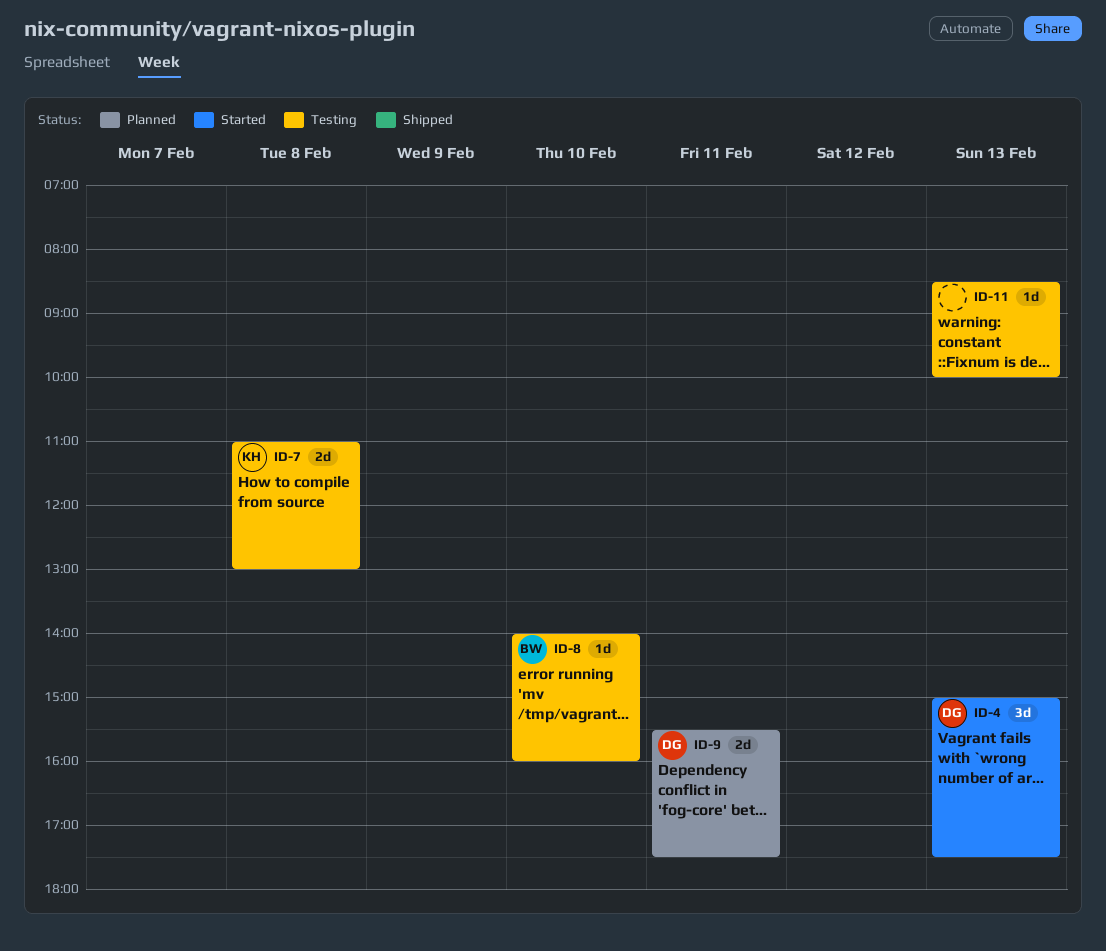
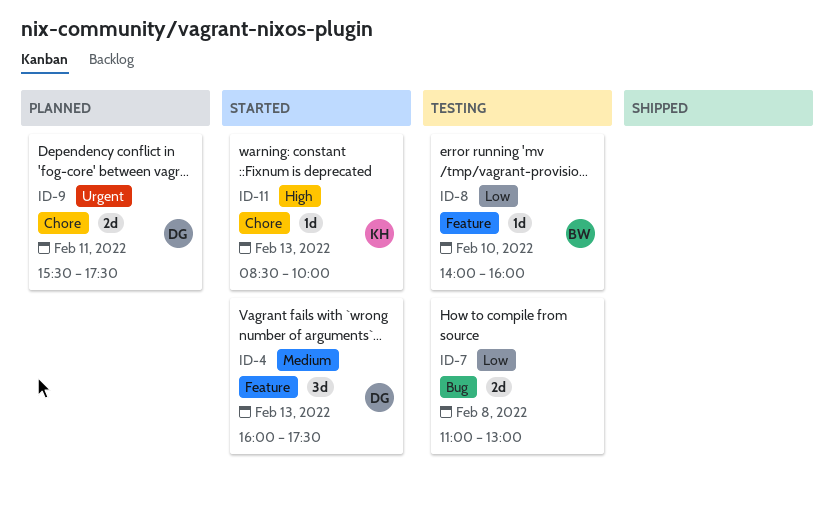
ID-4, begins: 15:00 -> 16:00
ID-7, owner: KH -> none
ID-11, status: Testing -> Started
ID-11, owner: none -> KH

